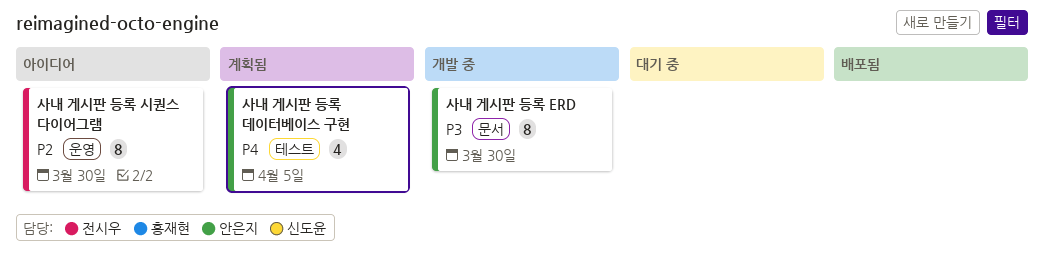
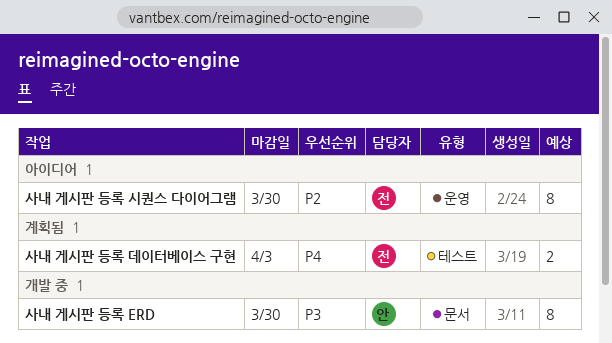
사내 게시판 등록 데이터베이스 구현, owner: 안은지 -> 전시우
사내 게시판 등록 데이터베이스 구현, estimate: 4 -> 2
사내 게시판 등록 데이터베이스 구현, due: Apr 5 -> Apr 3

